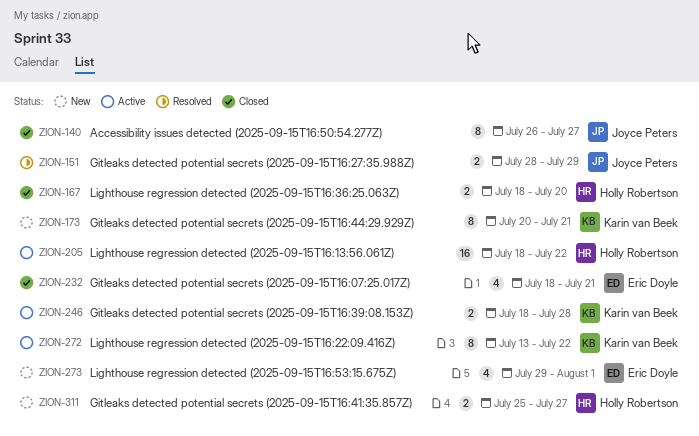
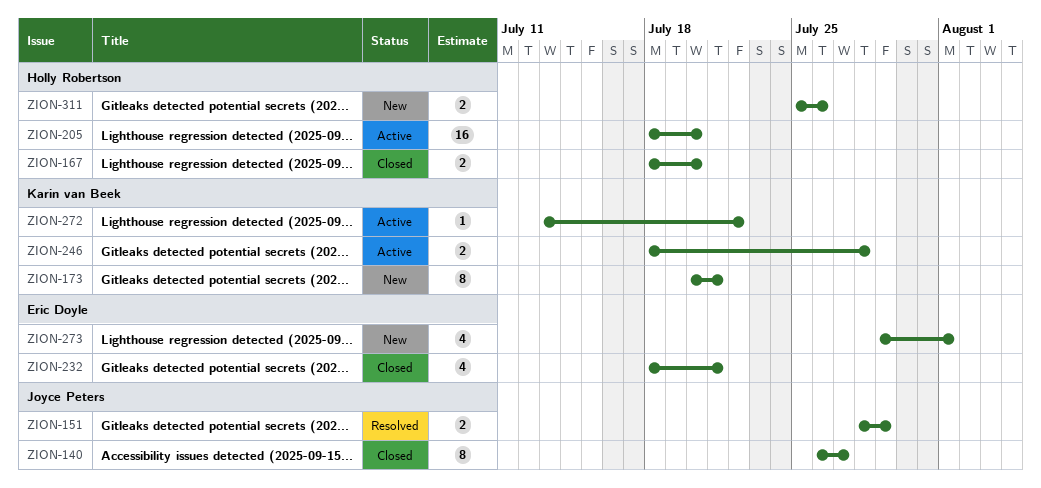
ZION-205, due: Jul 22 -> Jul 20
ZION-272, estimate: 8 -> 1
ZION-311, due: Jul 27 -> Jul 26

